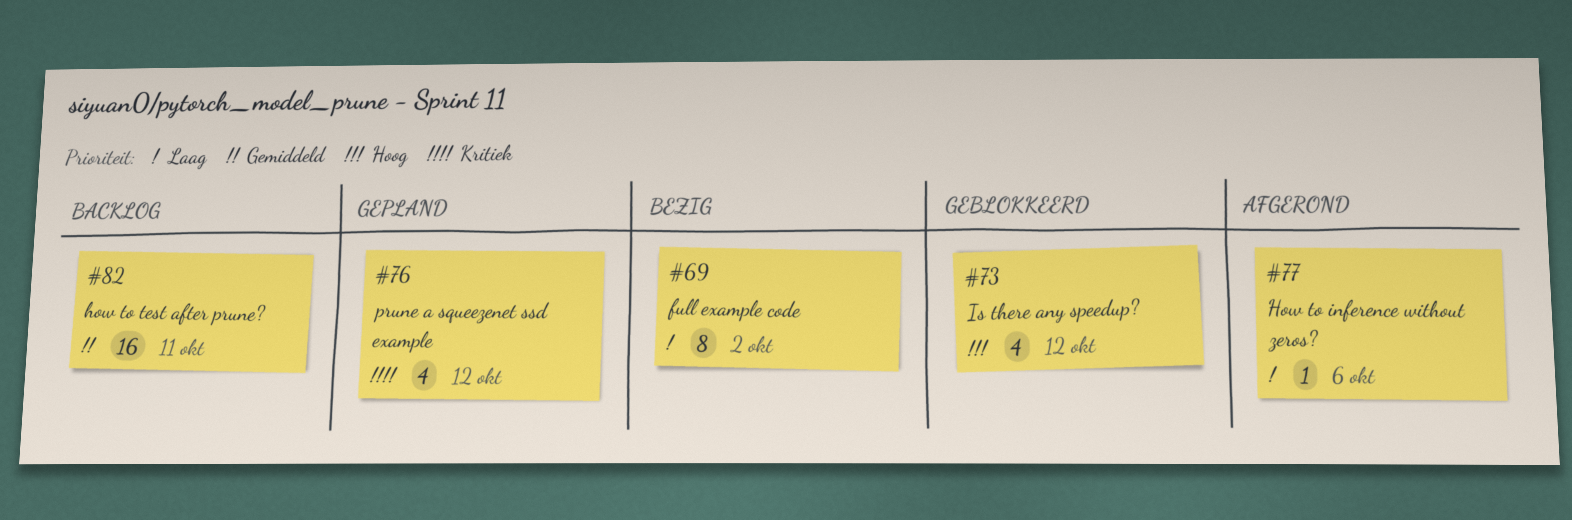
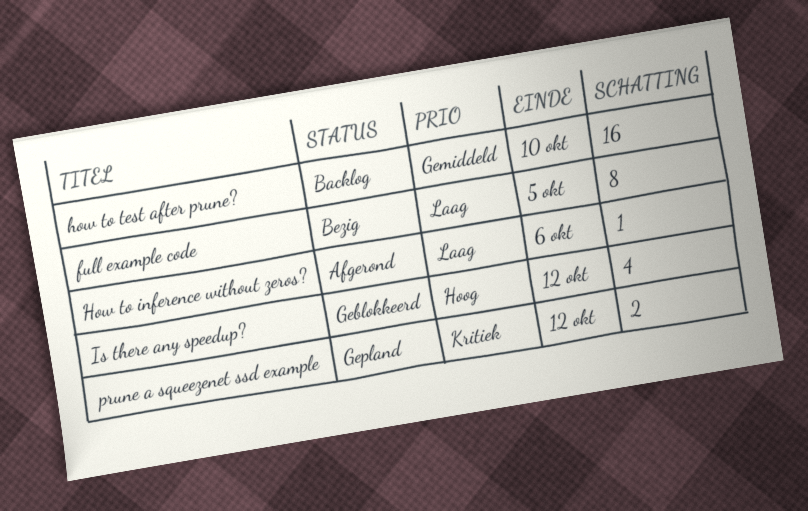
full example code, due: Oct 2 -> Oct 5
how to test after prune?, due: Oct 11 -> Oct 10
prune a squeezenet ssd example, estimate: 4 -> 2

